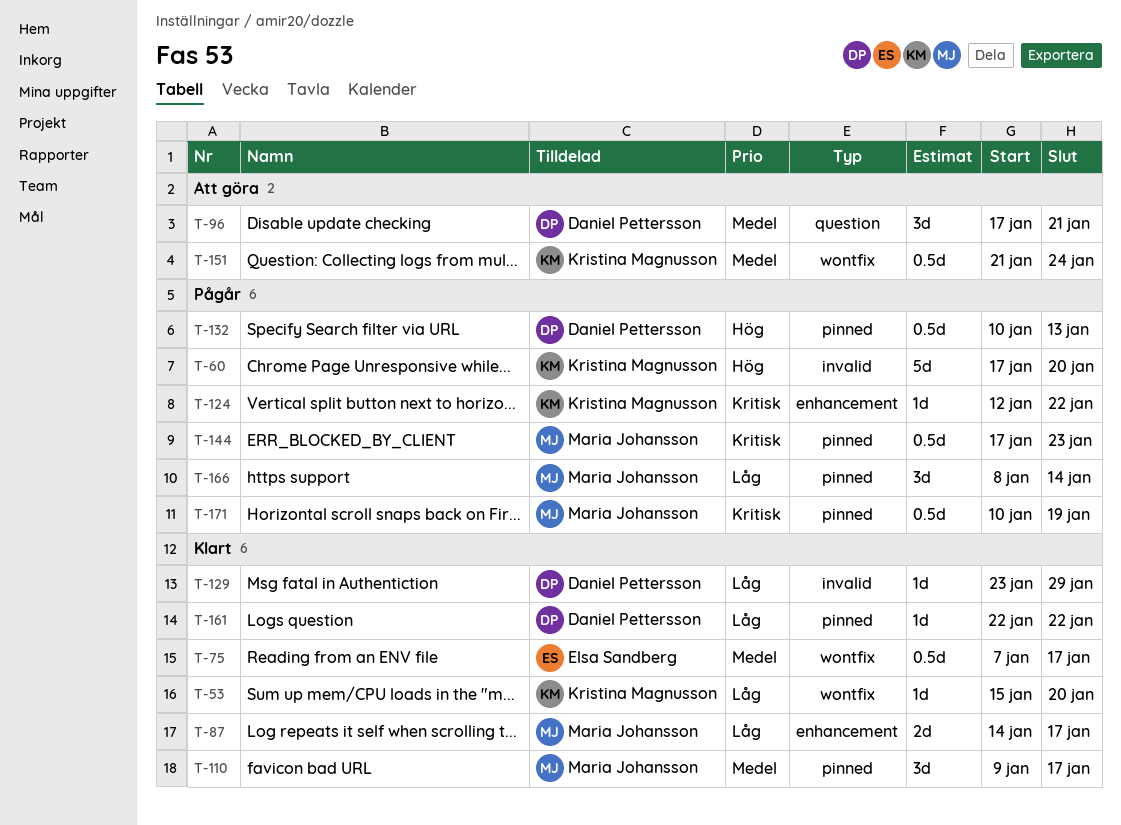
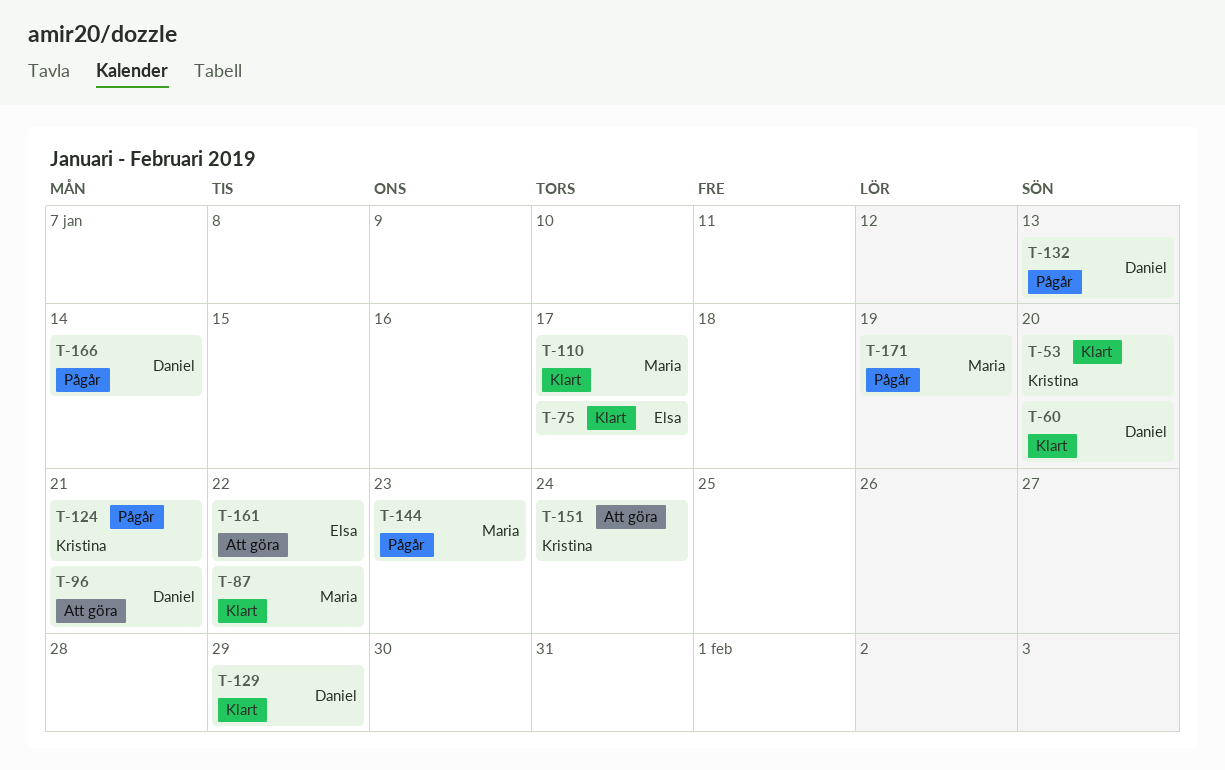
T-60, status: Pågår -> Klart
T-60, owner: Kristina Magnusson -> Daniel Pettersson
T-87, due: Jan 17 -> Jan 22
T-124, due: Jan 22 -> Jan 21
T-161, status: Klart -> Att göra
T-161, owner: Daniel Pettersson -> Elsa Sandberg
T-166, owner: Maria Johansson -> Daniel Pettersson

